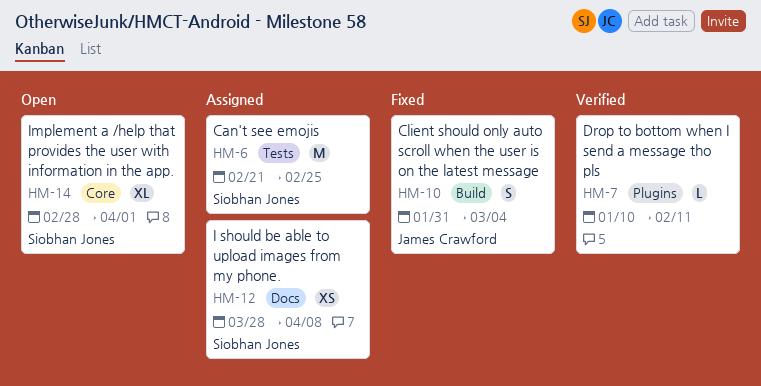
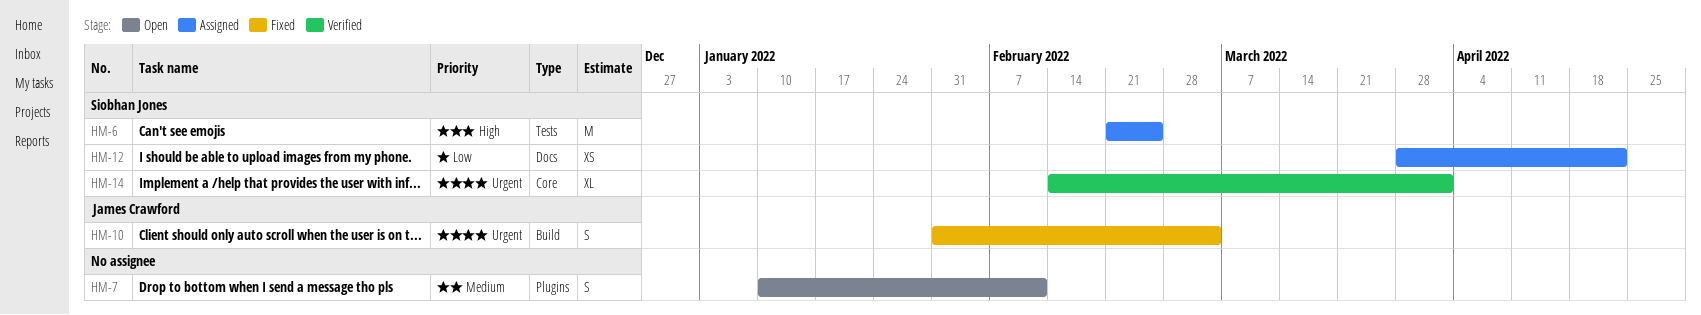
HM-7, status: Verified -> Open
HM-7, estimate: L -> S
HM-12, due: Apr 8 -> Apr 22
HM-14, status: Open -> Verified
HM-14, start: Feb 28 -> Feb 14

